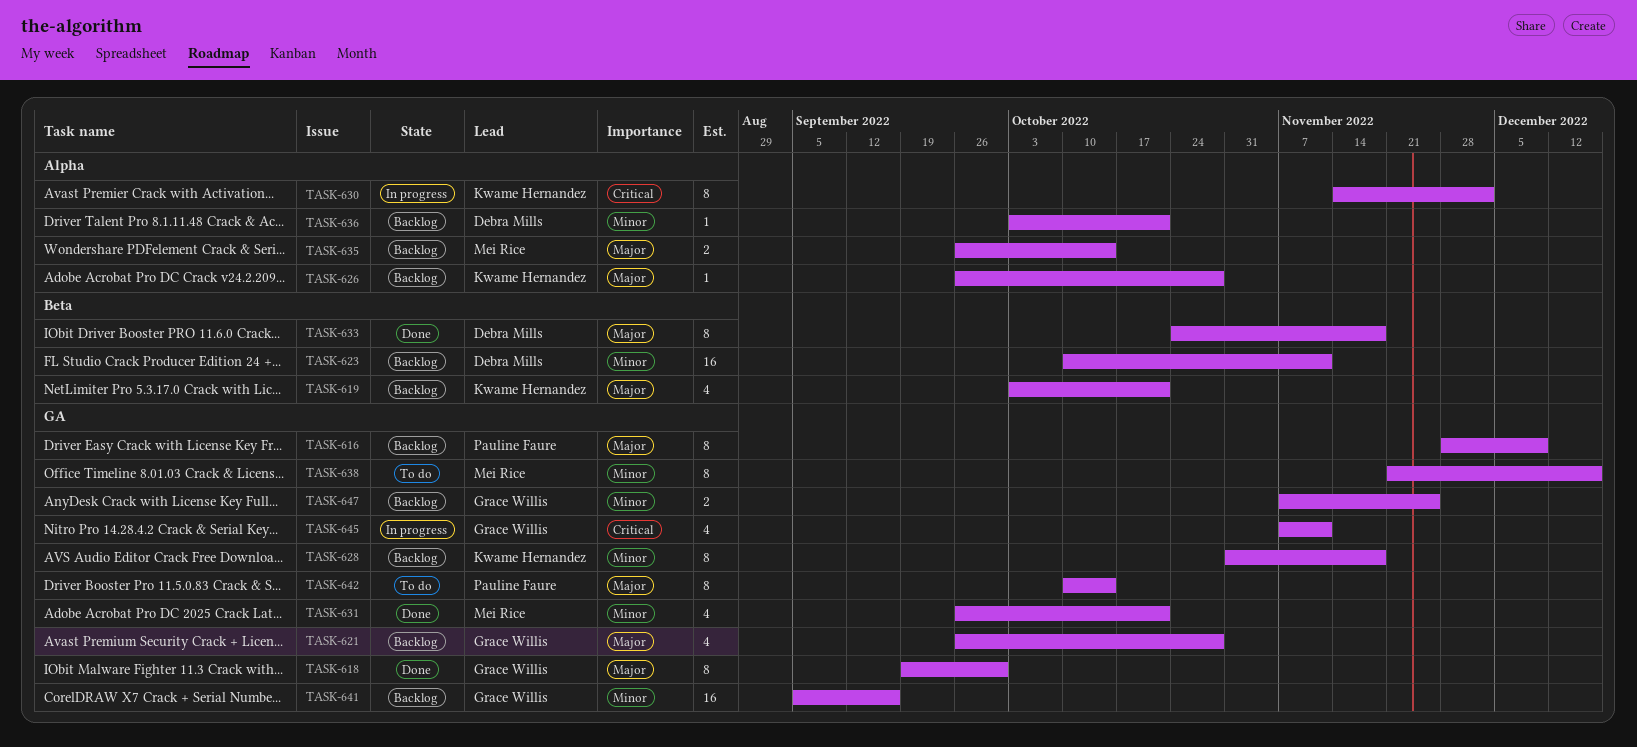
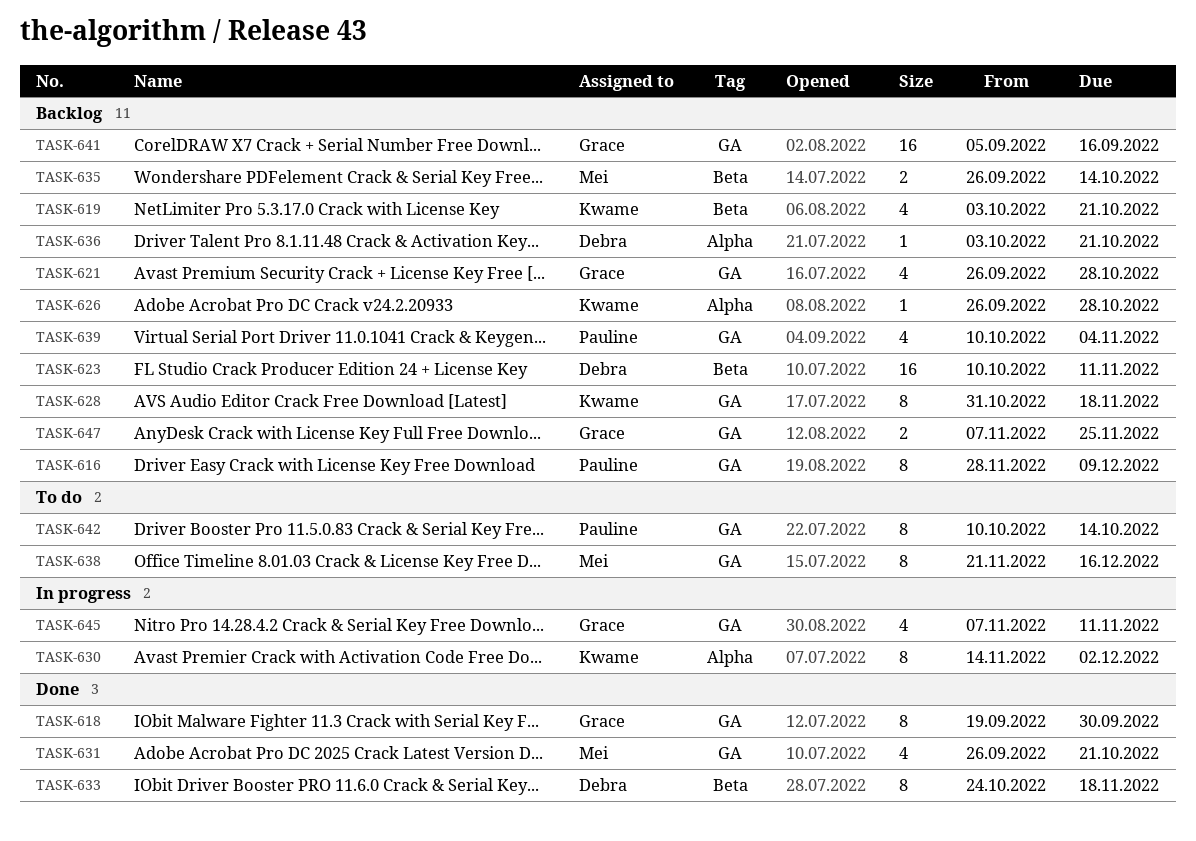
TASK-635, label: Alpha -> Beta
TASK-639: none -> present

